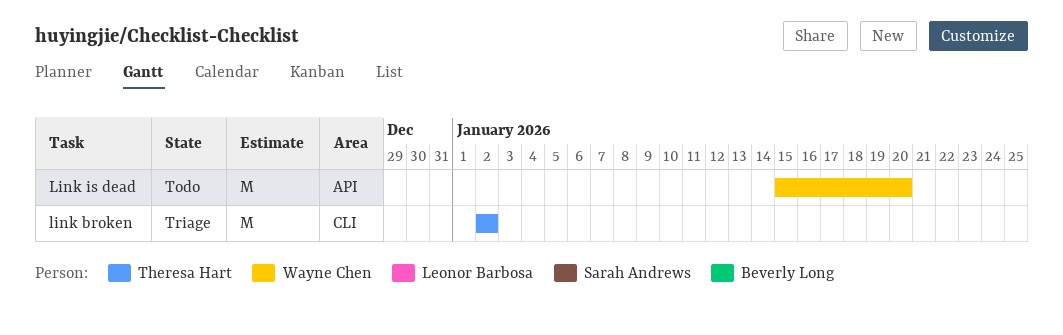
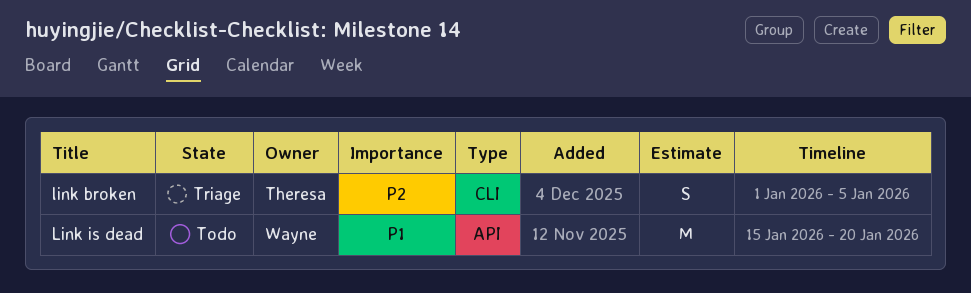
link broken, estimate: M -> S
link broken, start: Jan 2 -> Jan 1
link broken, due: Jan 2 -> Jan 5

